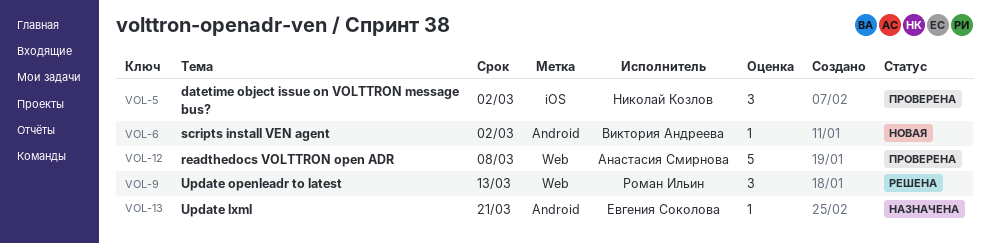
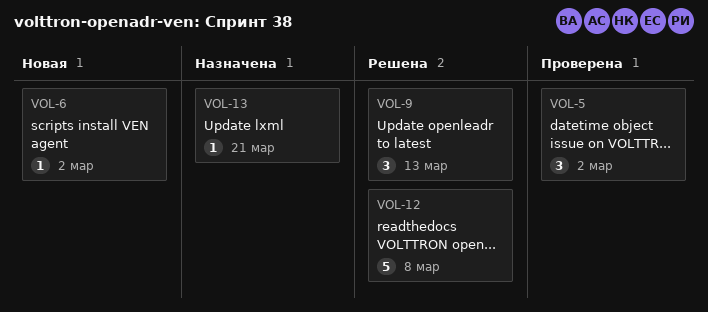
VOL-12, status: Проверена -> Решена

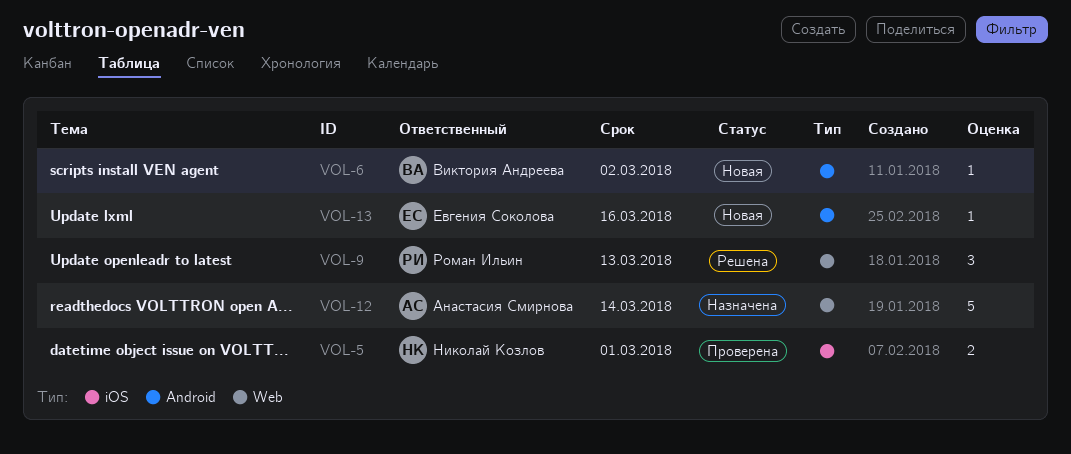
VOL-5, estimate: 3 -> 2
VOL-5, due: Mar 2 -> Mar 1
VOL-12, status: Решена -> Назначена
VOL-12, due: Mar 8 -> Mar 14
VOL-13, status: Назначена -> Новая
VOL-13, due: Mar 21 -> Mar 16

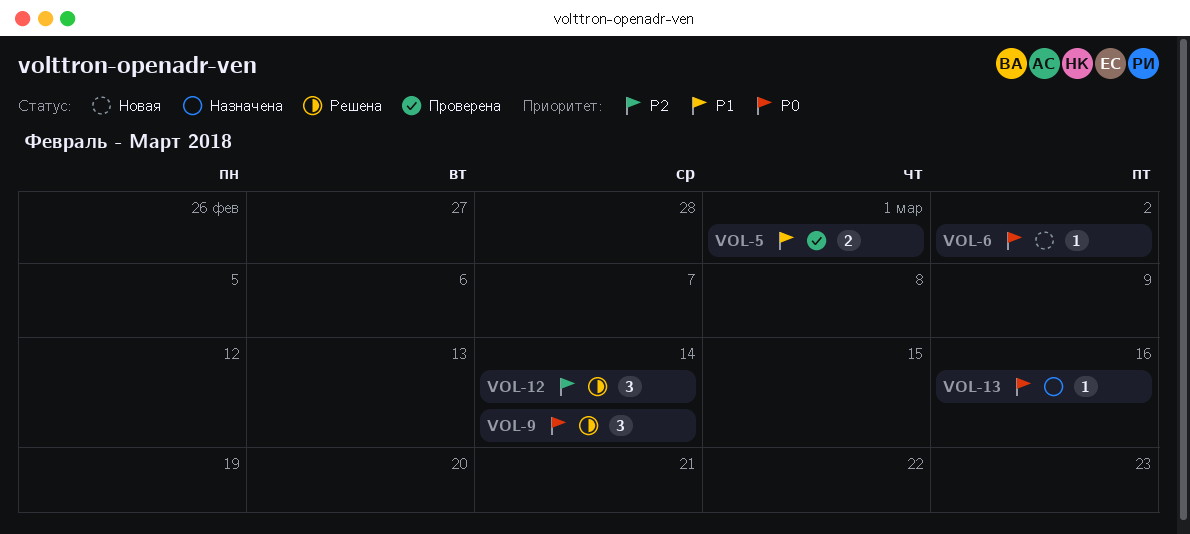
VOL-9, due: Mar 13 -> Mar 14
VOL-12, status: Назначена -> Решена
VOL-12, estimate: 5 -> 3
VOL-13, status: Новая -> Назначена

